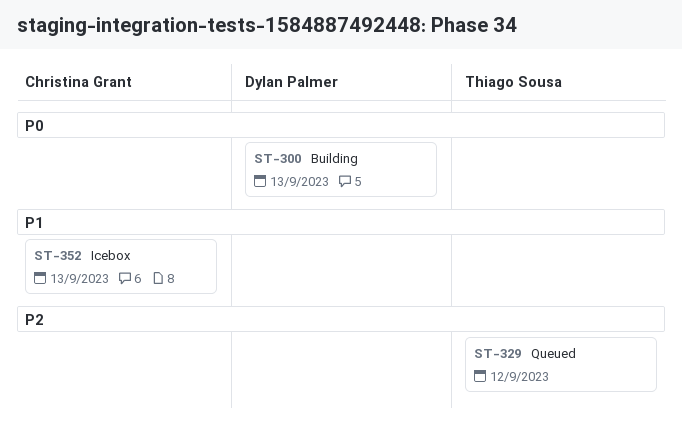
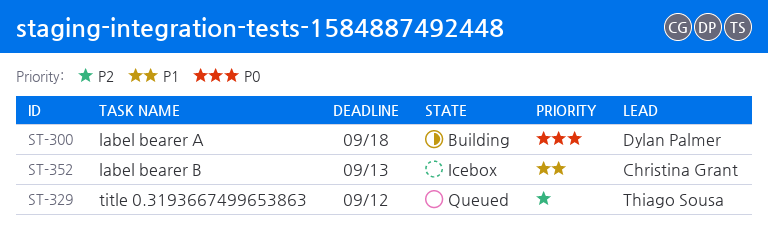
ST-300, due: Sep 13 -> Sep 18

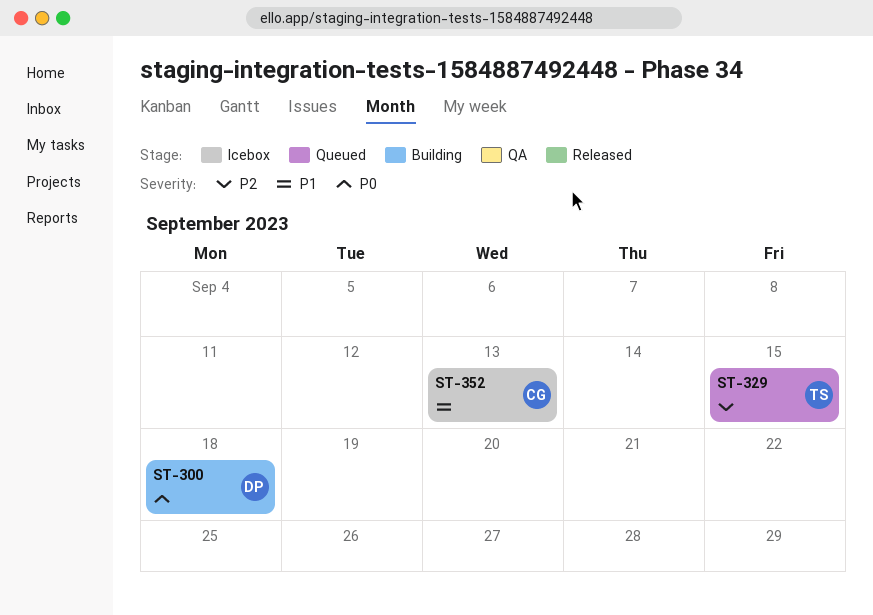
ST-329, due: Sep 12 -> Sep 15

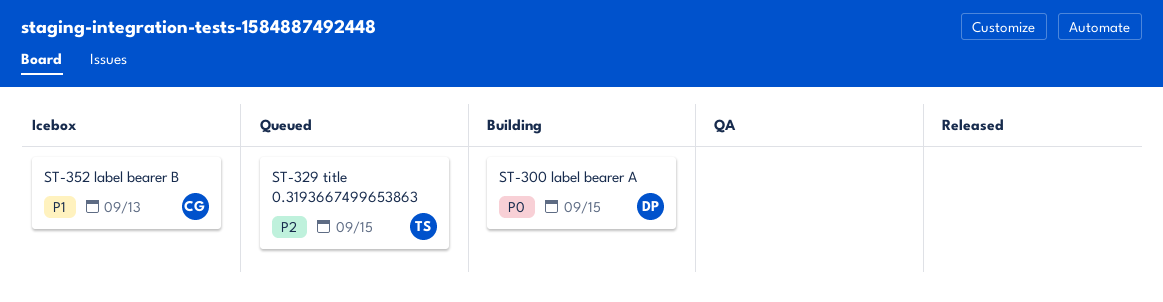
ST-300, due: Sep 18 -> Sep 15

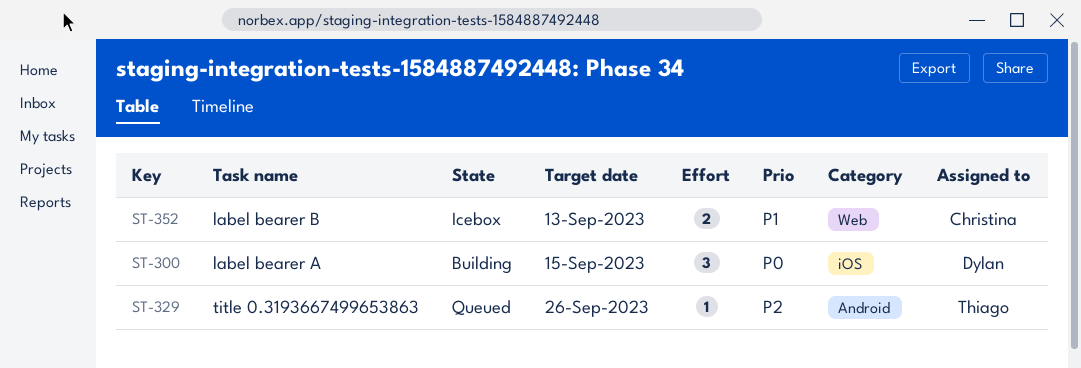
ST-329, due: Sep 15 -> Sep 26

